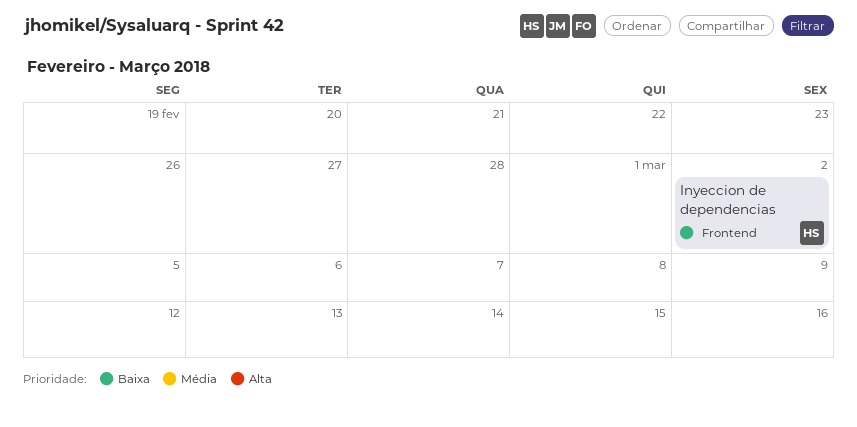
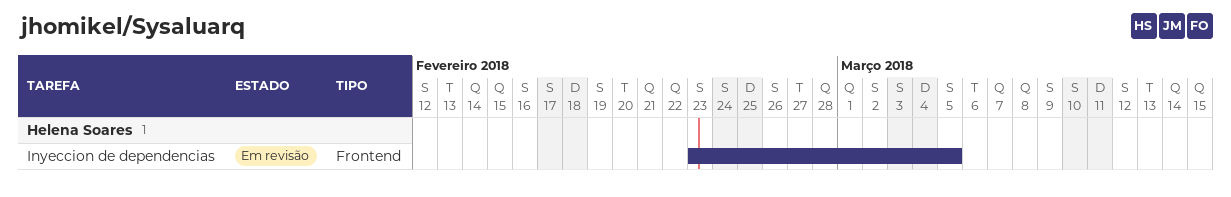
Inyeccion de dependencias, due: Mar 2 -> Mar 5

